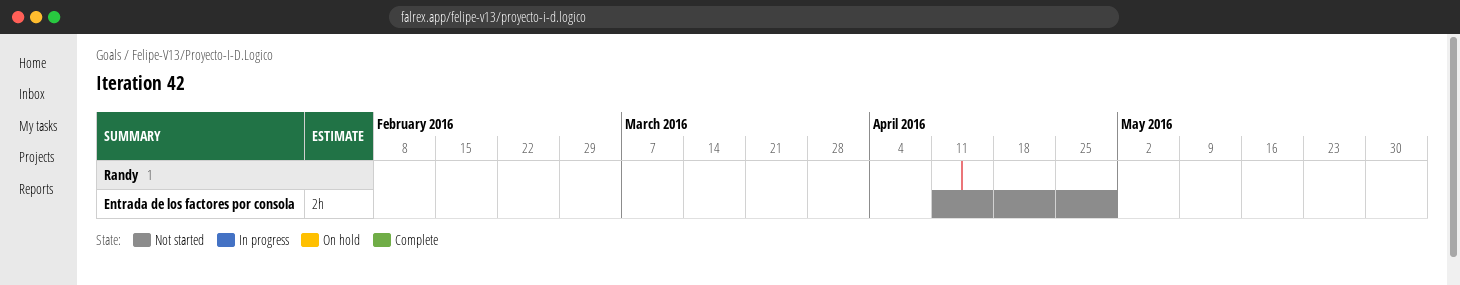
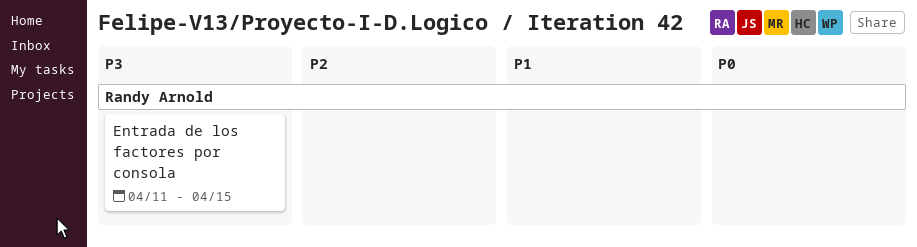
Entrada de los factores por consola, due: Apr 29 -> Apr 15

